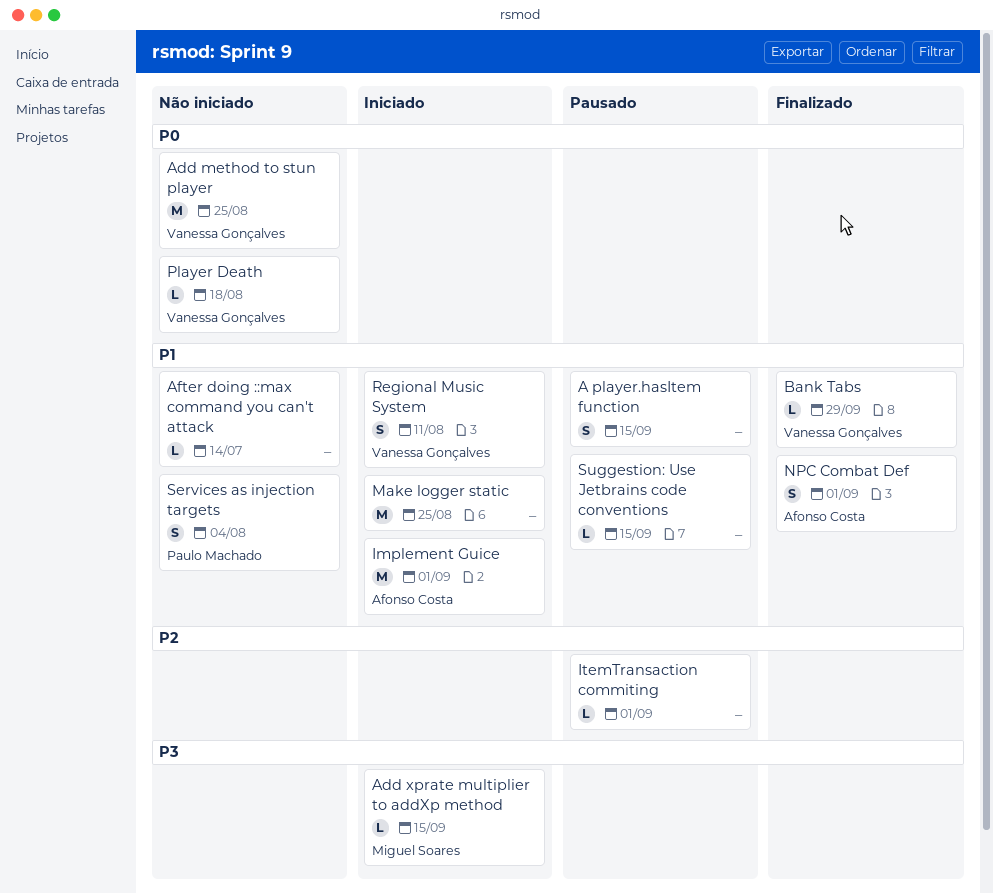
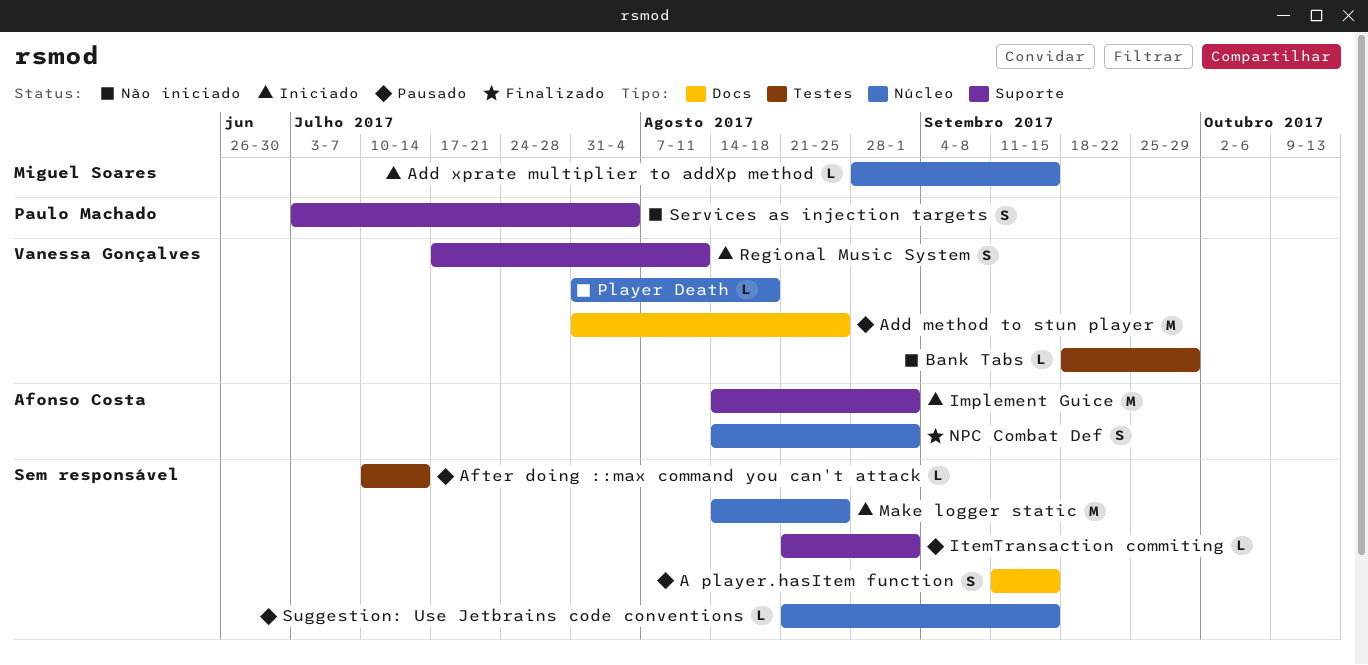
Add method to stun player, status: Não iniciado -> Pausado
After doing ::max command you can't attack, status: Não iniciado -> Pausado
Bank Tabs, status: Finalizado -> Não iniciado

